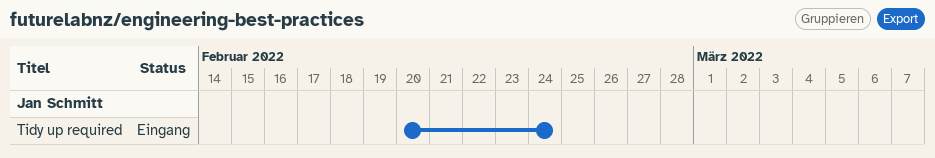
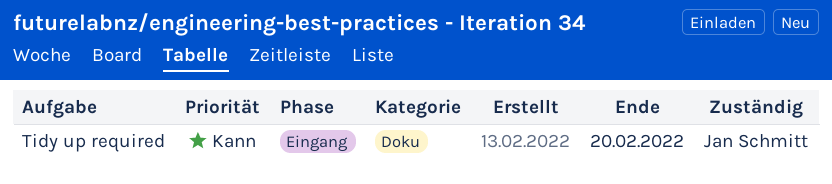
Tidy up required, due: Feb 24 -> Feb 20

